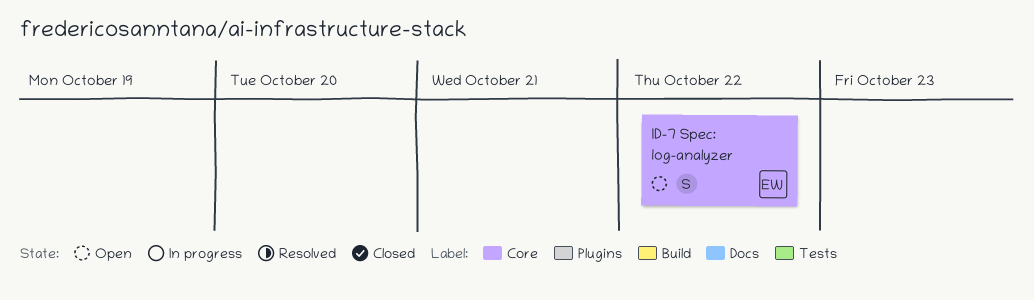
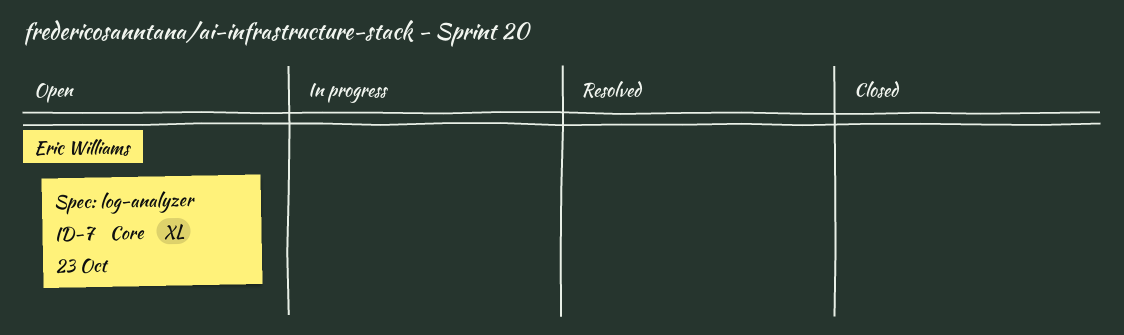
ID-7, estimate: S -> XL
ID-7, due: Oct 22 -> Oct 23

